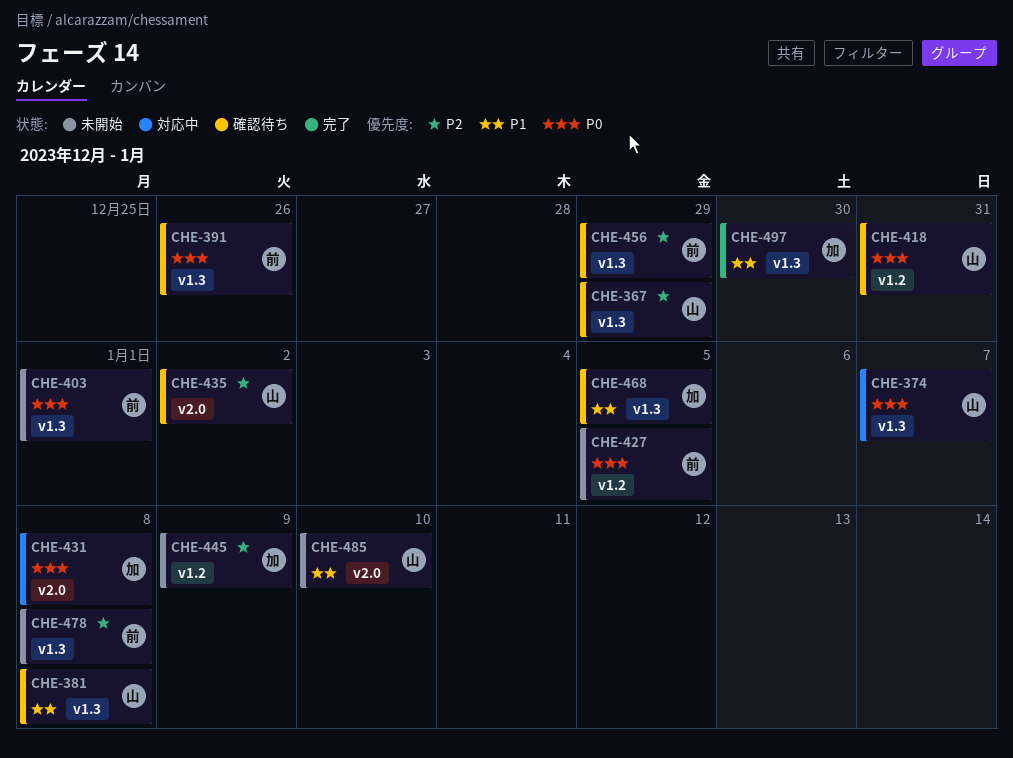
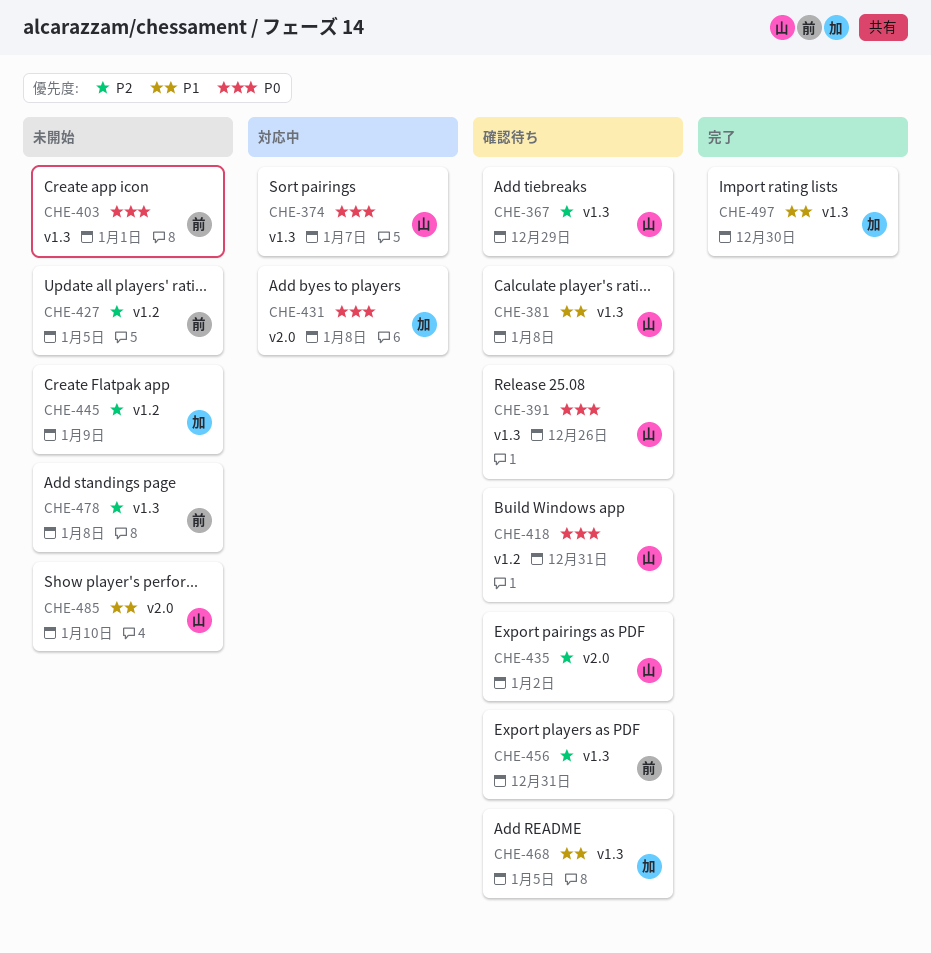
CHE-391, owner: 前 -> 山
CHE-427, priority: P0 -> P2
CHE-456, due: Dec 29 -> Dec 31

